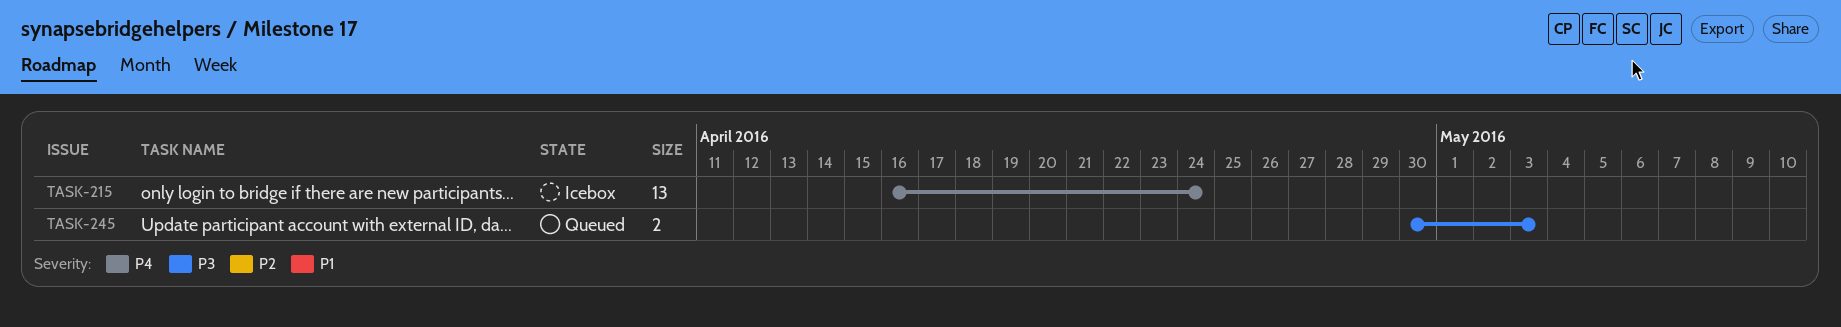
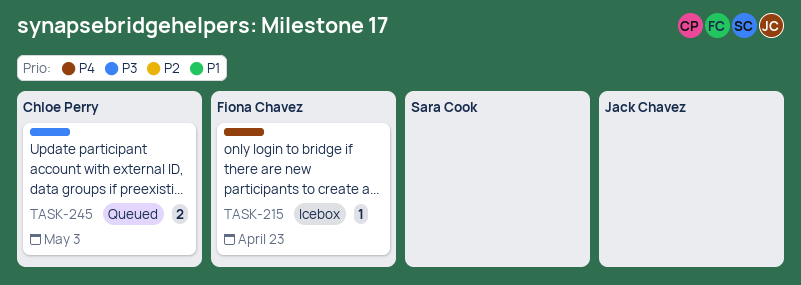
TASK-215, estimate: 13 -> 1
TASK-215, due: Apr 24 -> Apr 23

